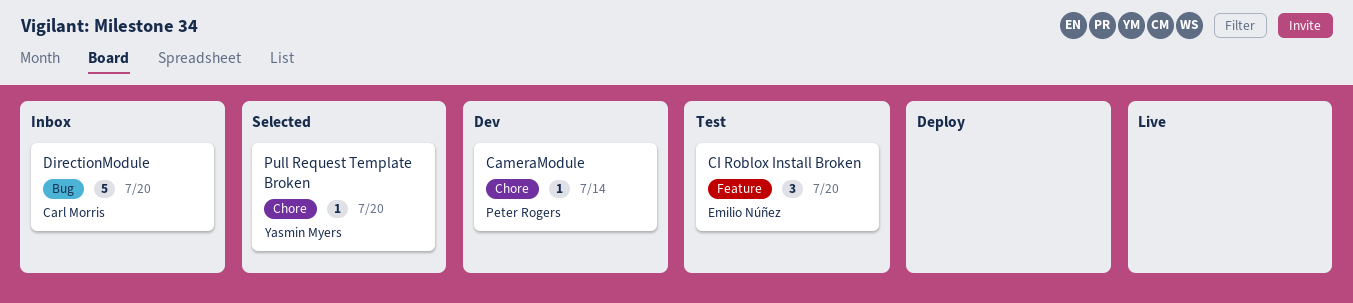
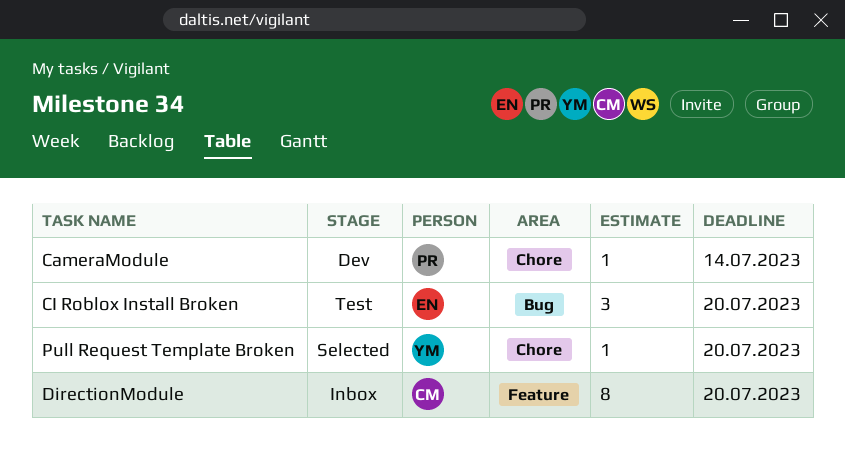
CI Roblox Install Broken, label: Feature -> Bug
DirectionModule, label: Bug -> Feature
DirectionModule, estimate: 5 -> 8

